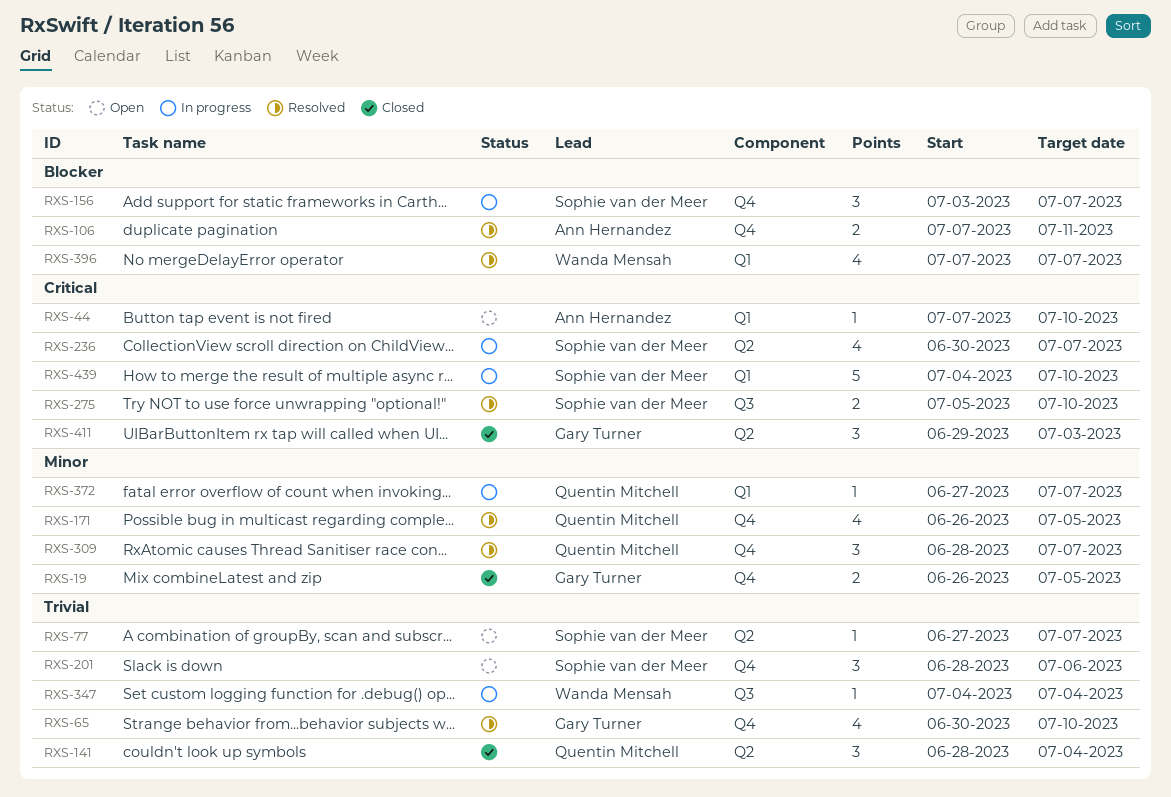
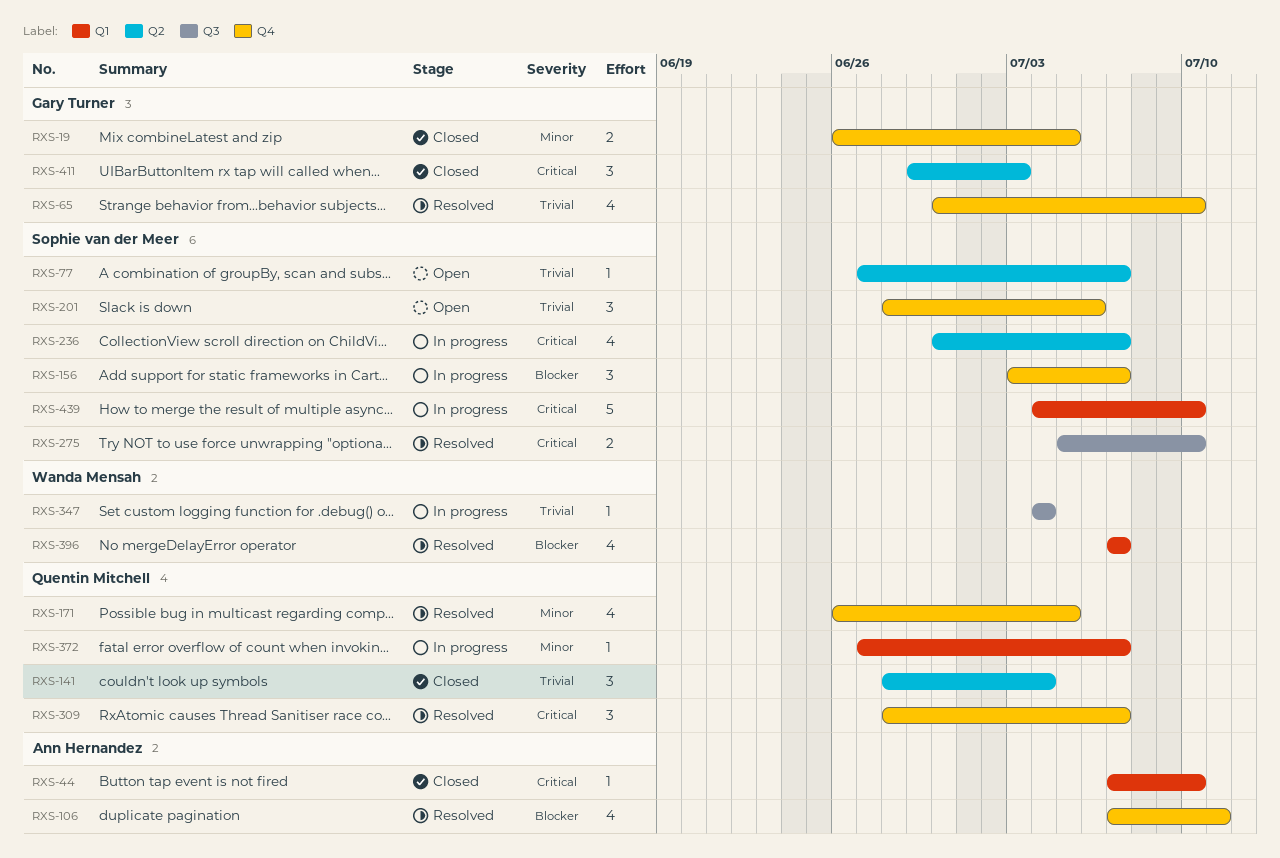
RXS-44, status: Open -> Closed
RXS-106, estimate: 2 -> 4
RXS-309, priority: Minor -> Critical

